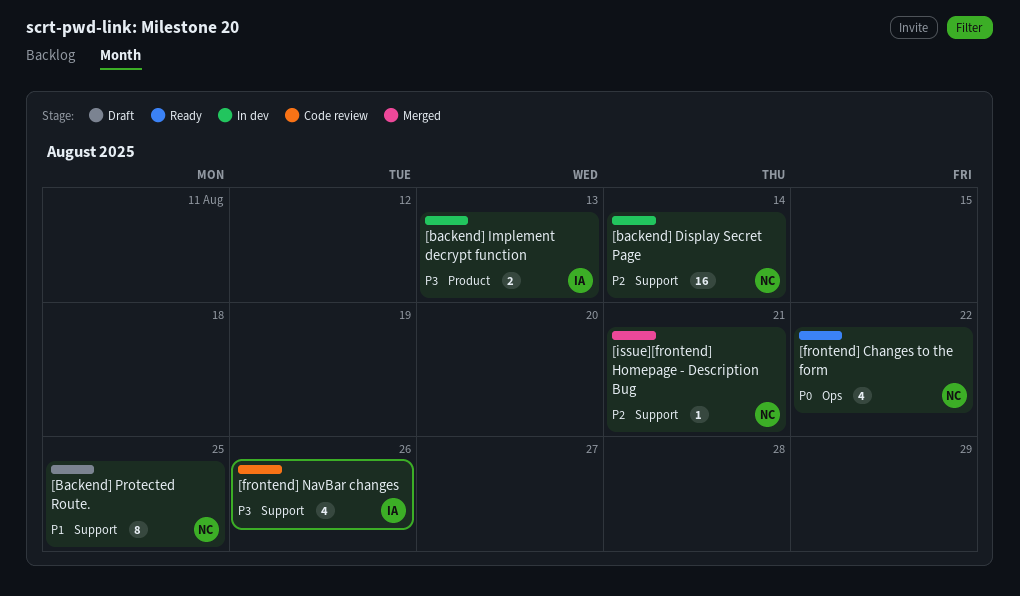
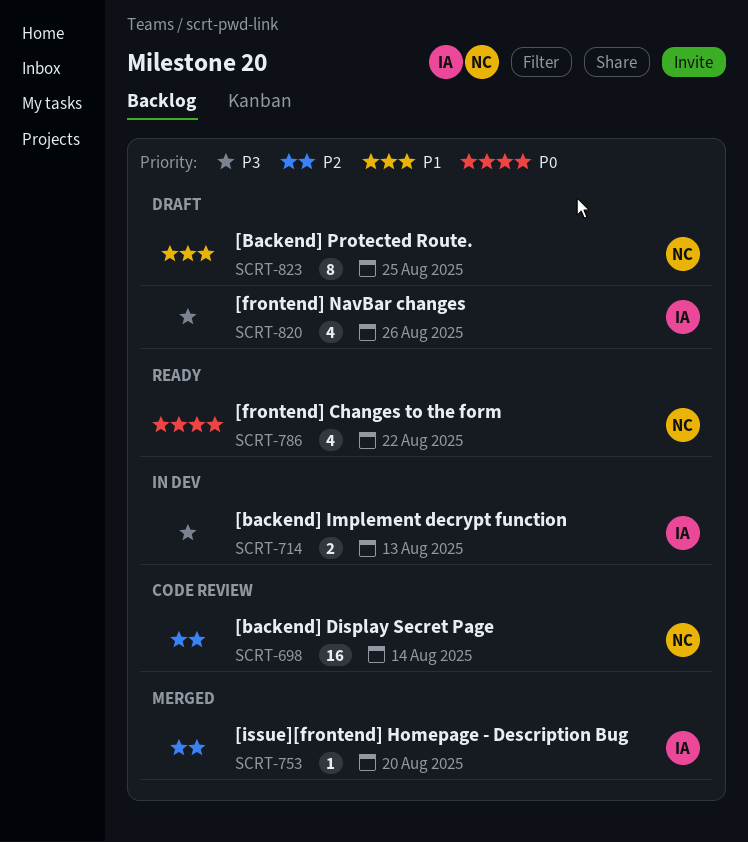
[backend] Display Secret Page, status: In dev -> Code review
[frontend] NavBar changes, status: Code review -> Draft
[issue][frontend] Homepage - Description Bug, owner: NC -> IA
[issue][frontend] Homepage - Description Bug, due: Aug 21 -> Aug 20

